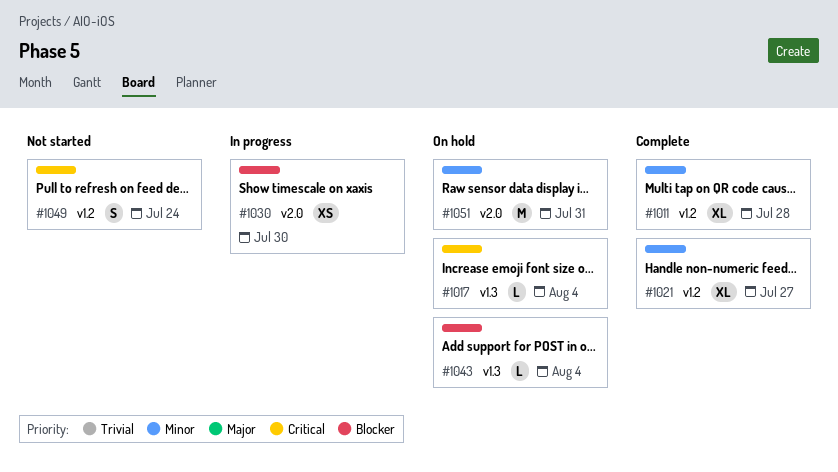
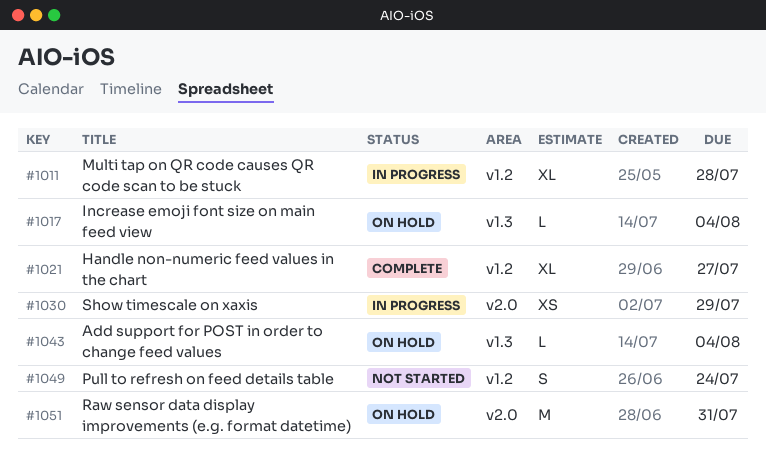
#1011, status: Complete -> In progress
#1030, due: Jul 30 -> Jul 29

